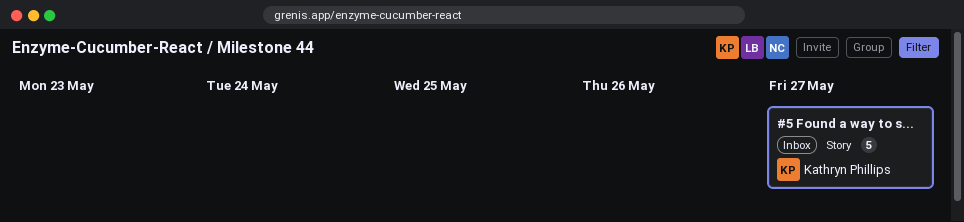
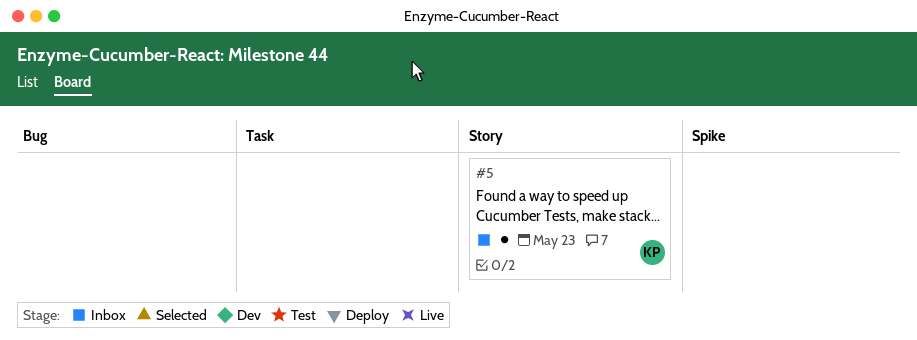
#5, estimate: 5 -> 1
#5, due: May 27 -> May 23

